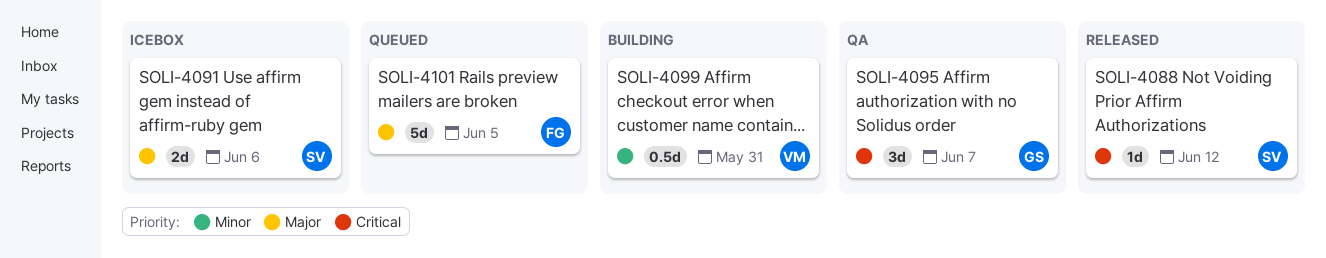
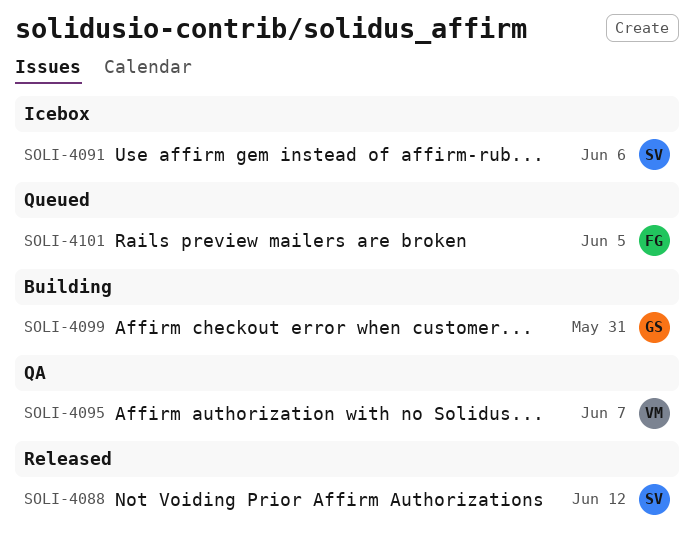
SOLI-4095, owner: GS -> VM
SOLI-4099, owner: VM -> GS

